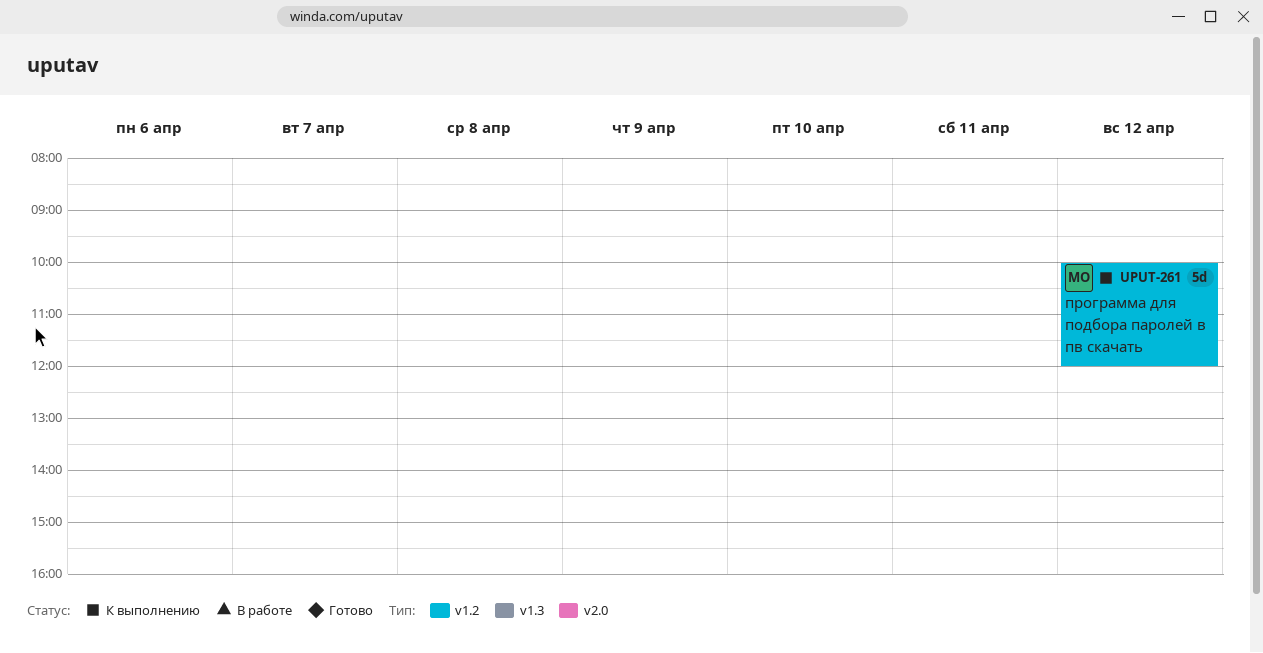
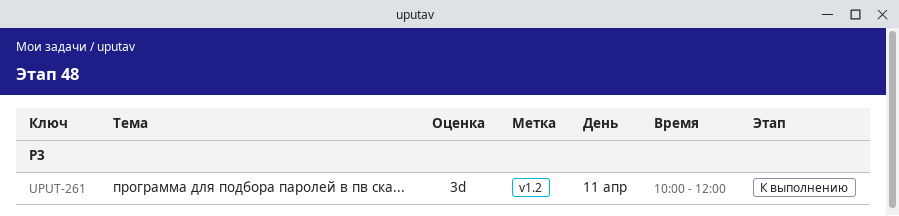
UPUT-261, estimate: 5d -> 3d
UPUT-261, day: Apr 12 -> Apr 11

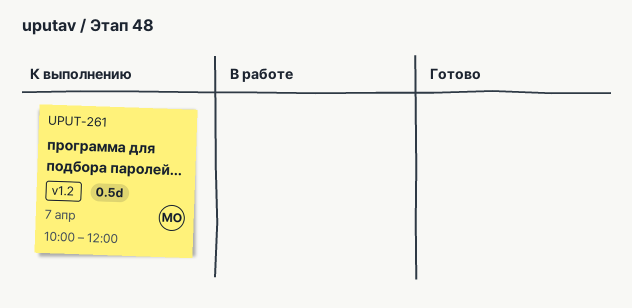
UPUT-261, estimate: 3d -> 0.5d
UPUT-261, day: Apr 11 -> Apr 7

